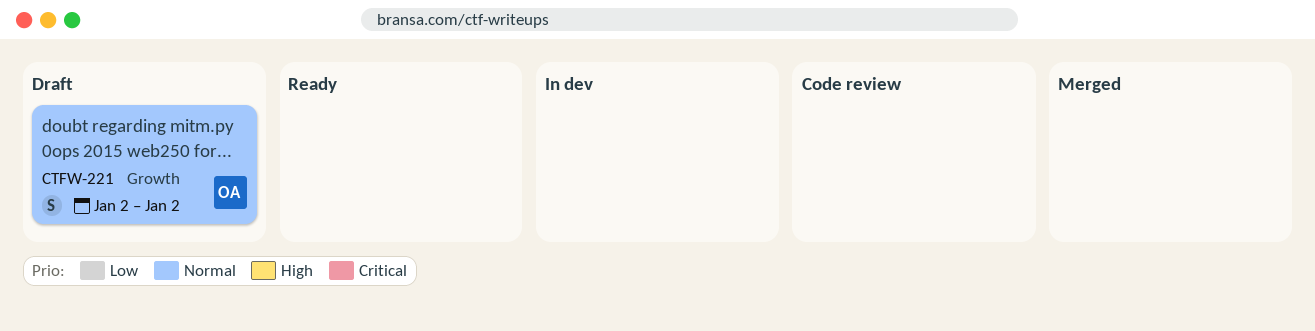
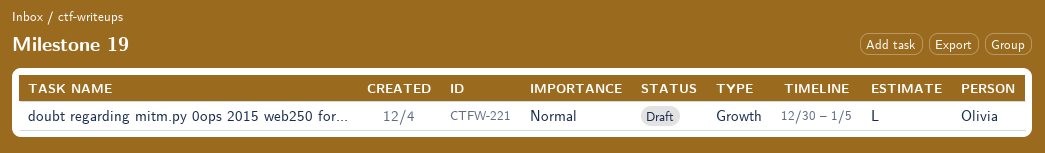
CTFW-221, estimate: S -> L
CTFW-221, start: Jan 2 -> Dec 30
CTFW-221, due: Jan 2 -> Jan 5

